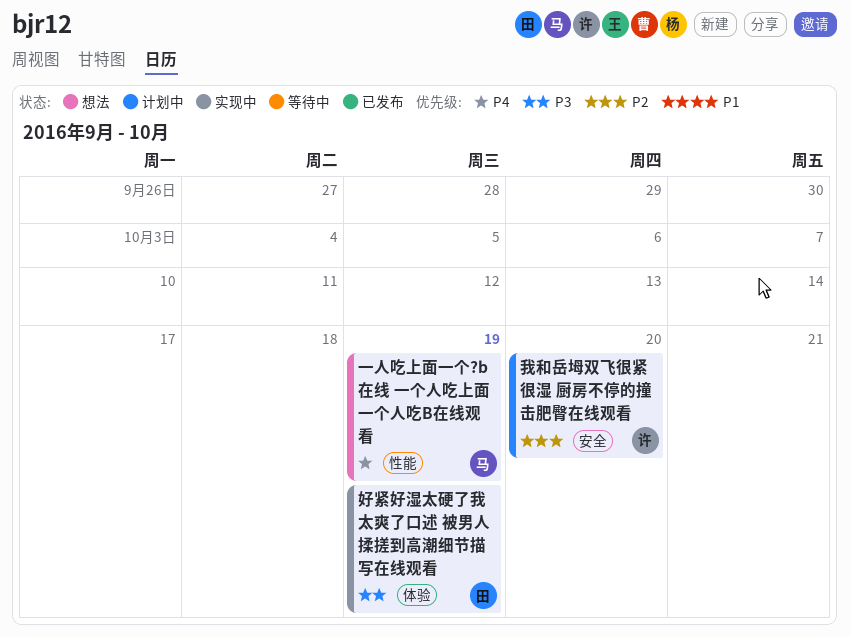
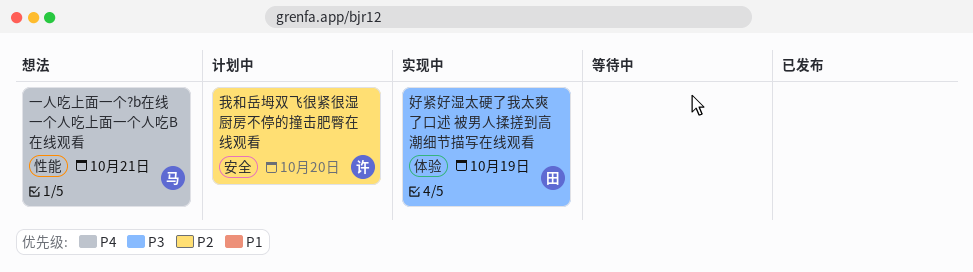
一人吃上面一个?b在线 一个人吃上面一个人吃B在线观看, due: Oct 19 -> Oct 21

